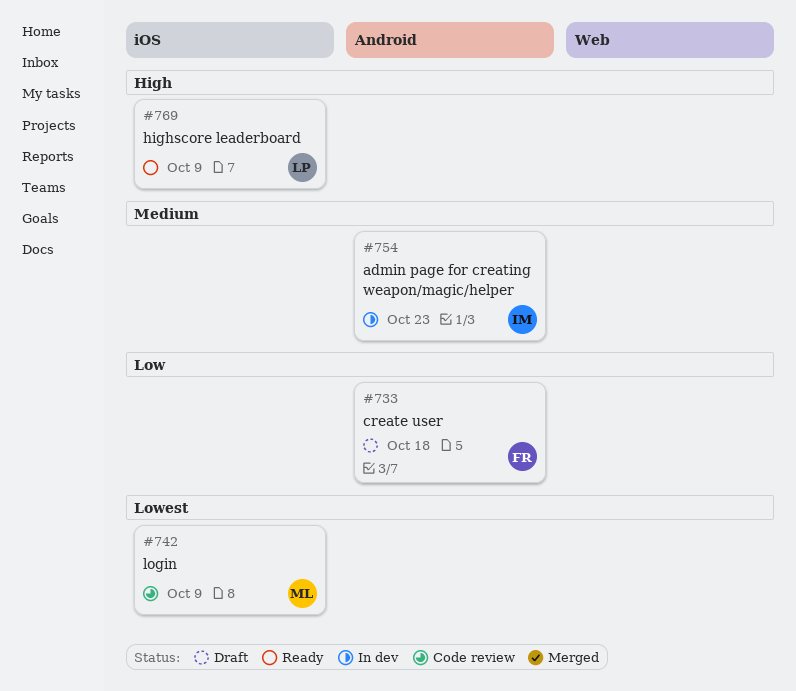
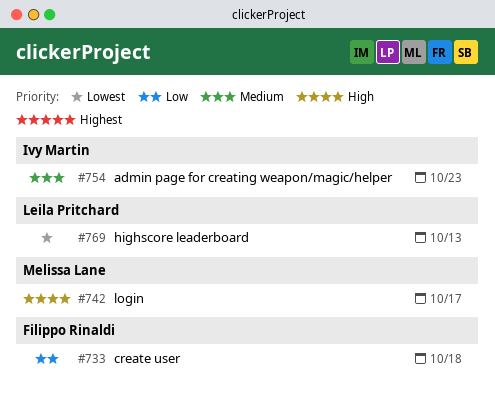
#742, priority: Lowest -> High
#742, due: Oct 9 -> Oct 17
#769, priority: High -> Lowest
#769, due: Oct 9 -> Oct 13

